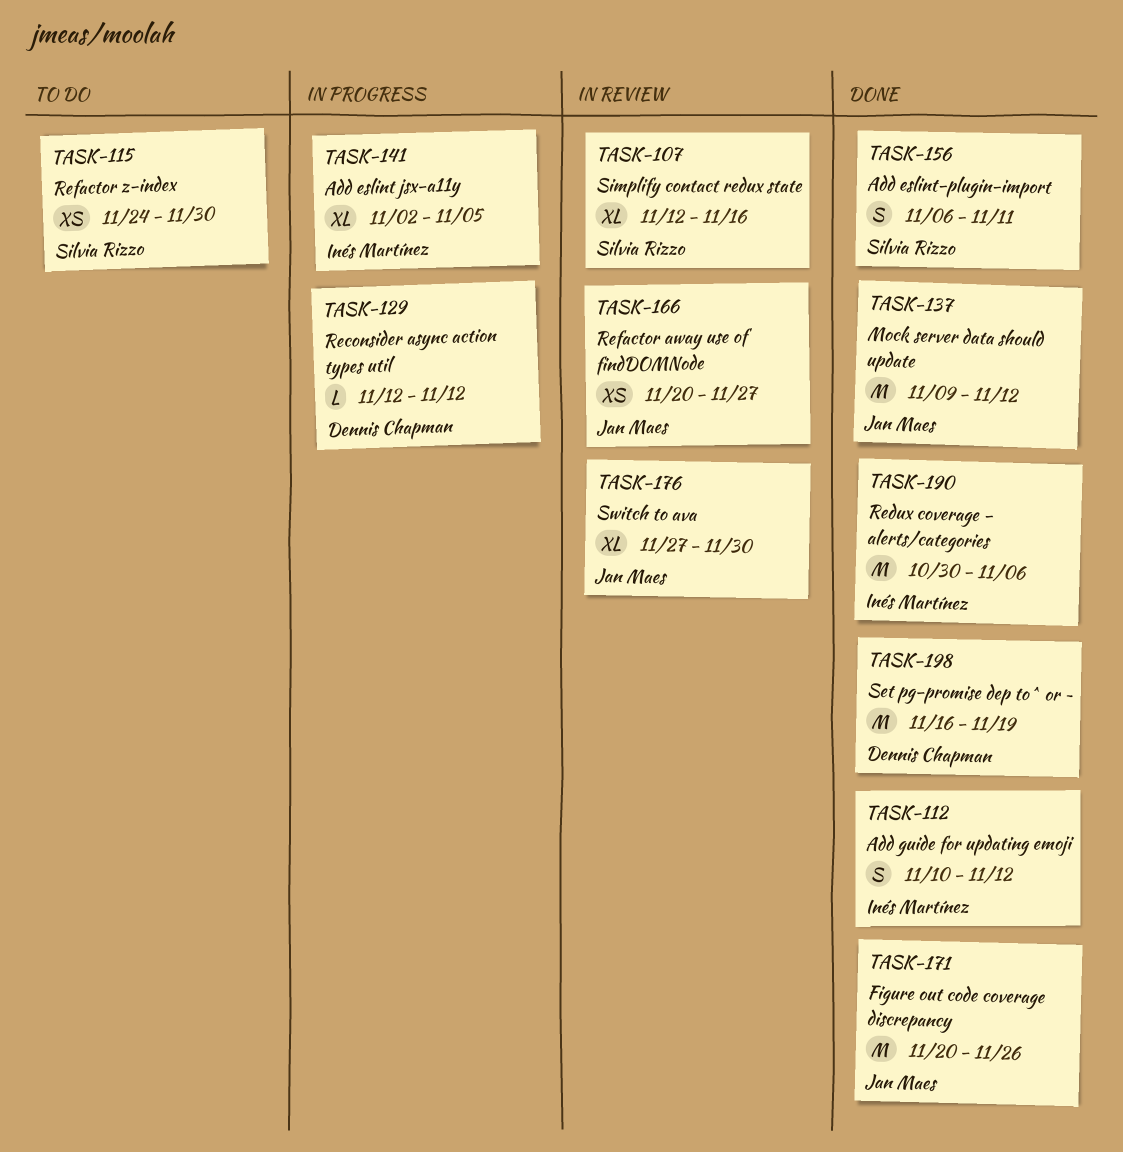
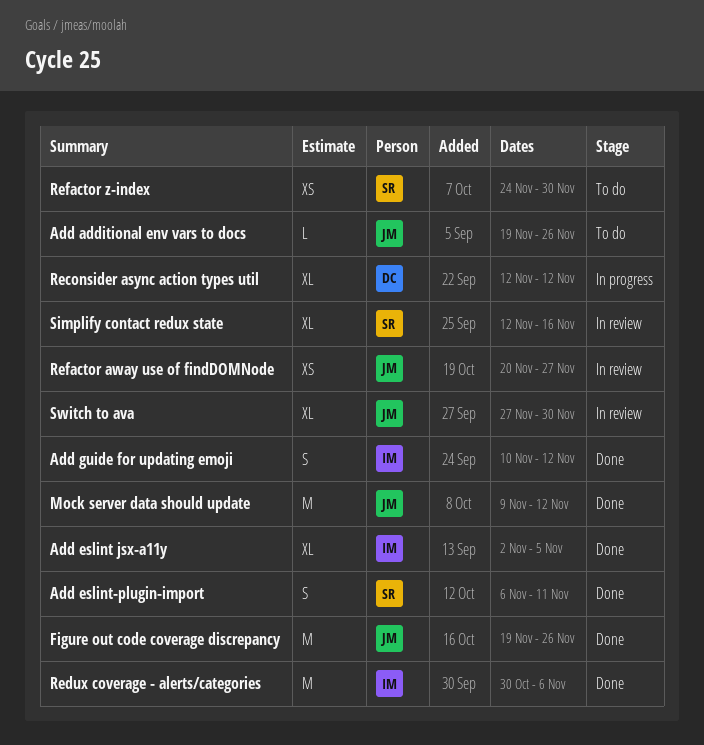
Add additional env vars to docs: none -> present
Add eslint jsx-a11y, status: In progress -> Done
Figure out code coverage discrepancy, start: Nov 20 -> Nov 19
Reconsider async action types util, estimate: L -> XL
Set pg-promise dep to ^ or ~: present -> none

